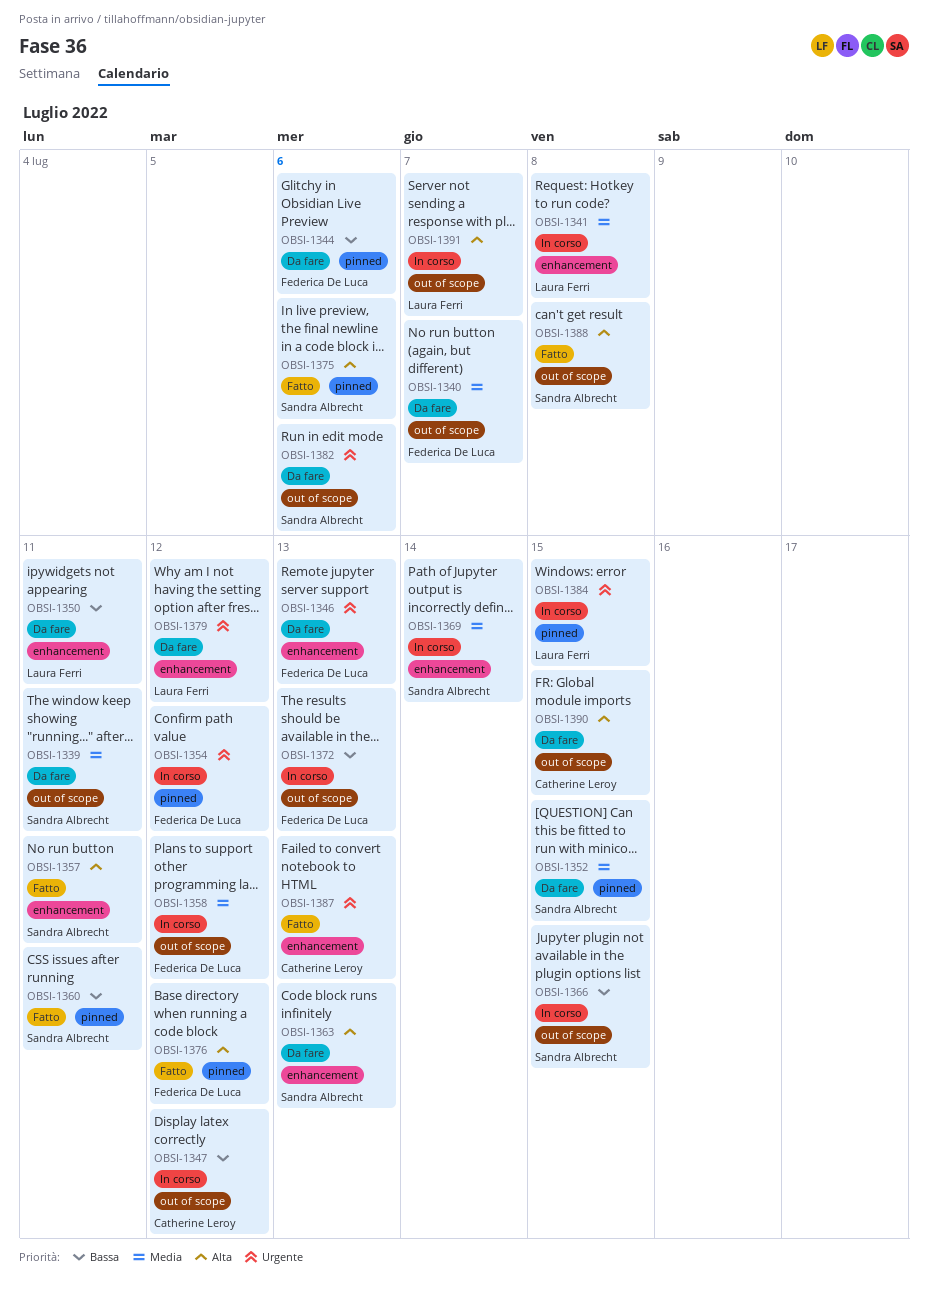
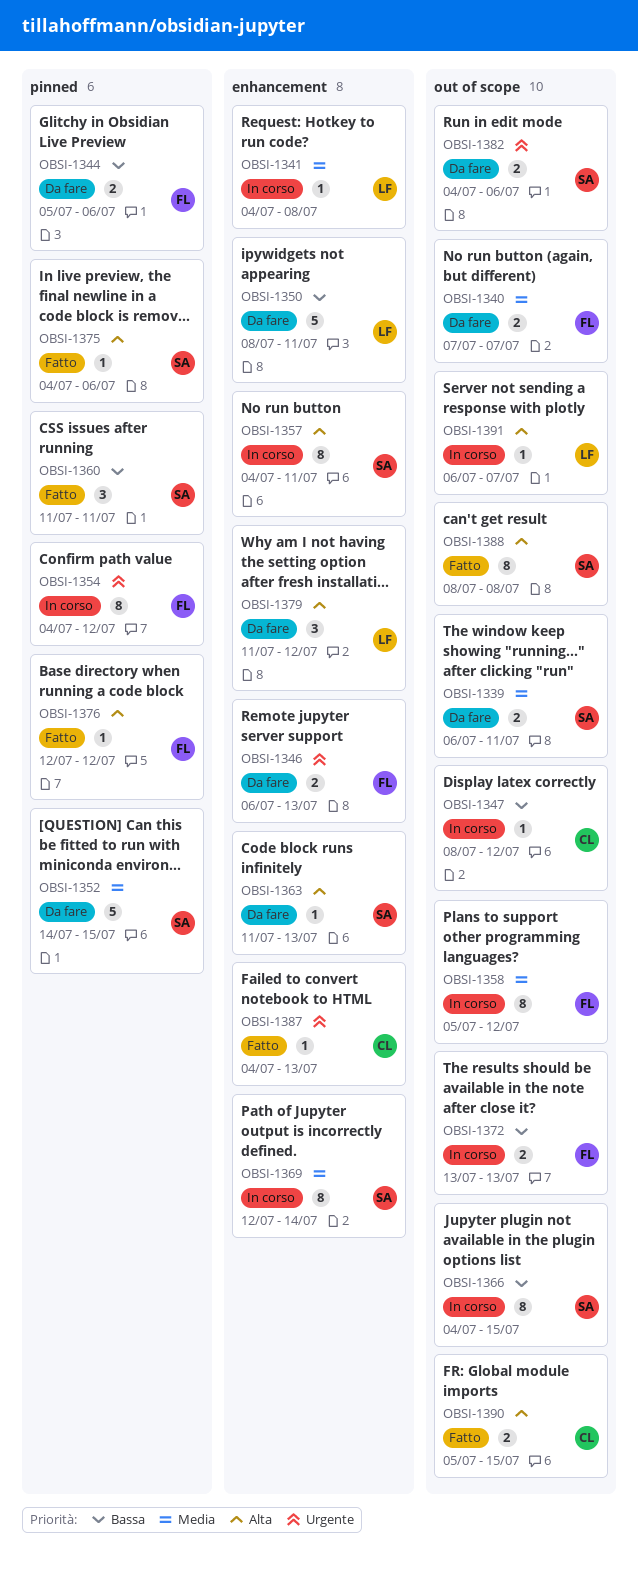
OBSI-1357, status: Fatto -> In corso
OBSI-1379, priority: Urgente -> Alta
OBSI-1384: present -> none
OBSI-1390, status: Da fare -> Fatto

